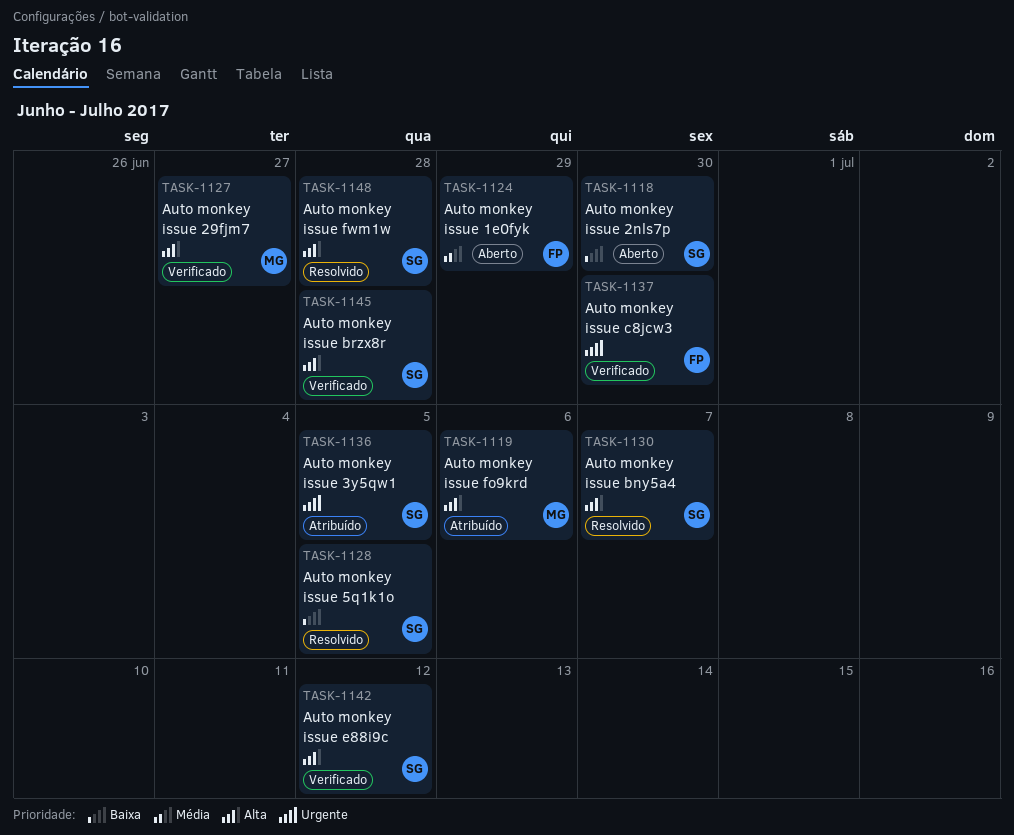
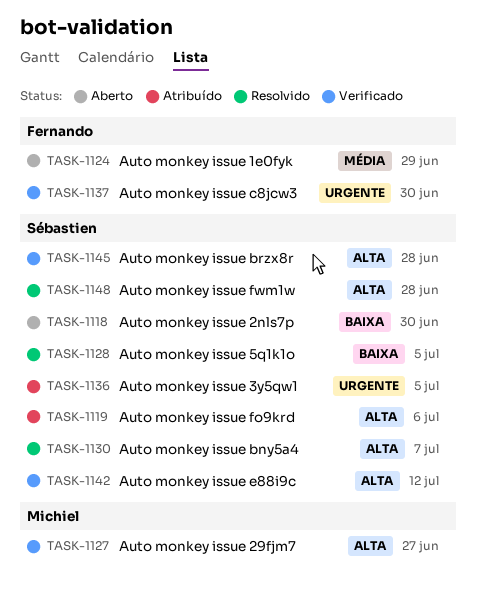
TASK-1119, owner: Michiel -> Sébastien

